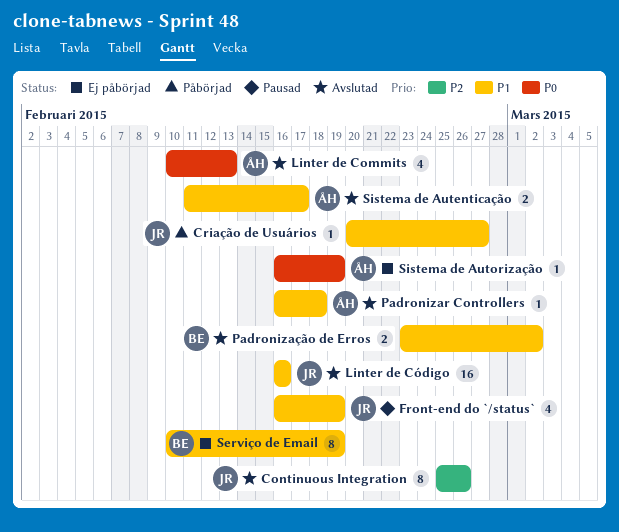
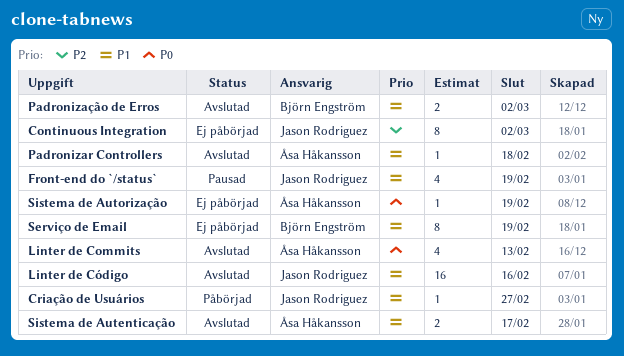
Continuous Integration, status: Avslutad -> Ej påbörjad
Continuous Integration, due: Feb 26 -> Mar 2

